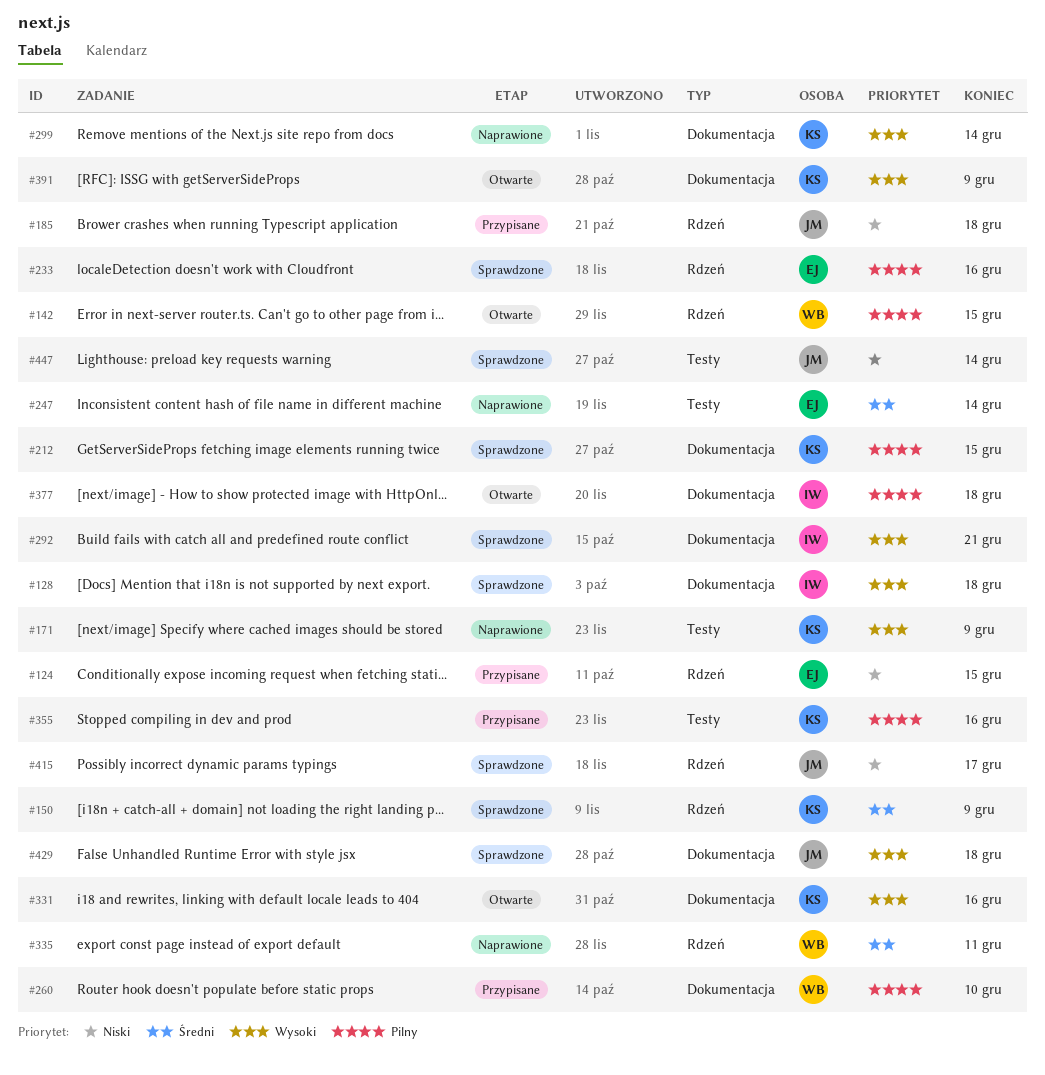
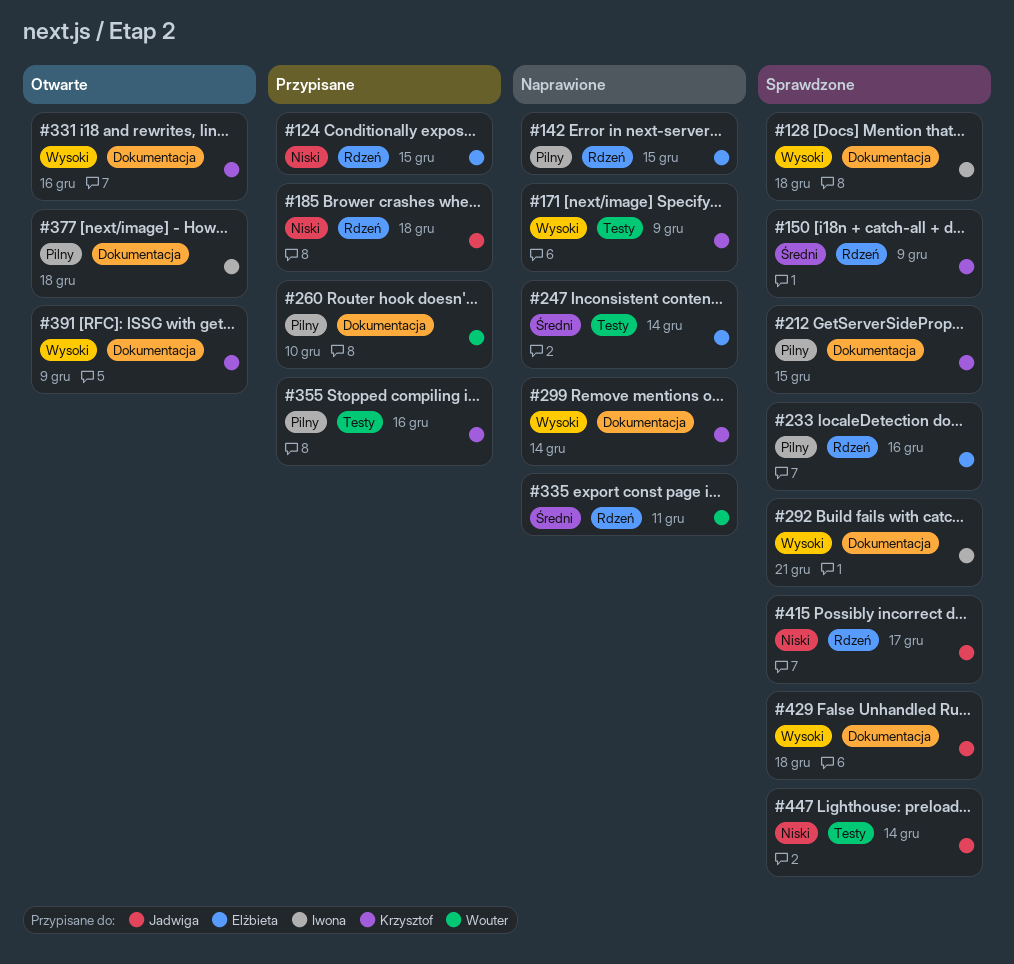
#142, status: Otwarte -> Naprawione
#142, owner: Wouter -> Elżbieta

